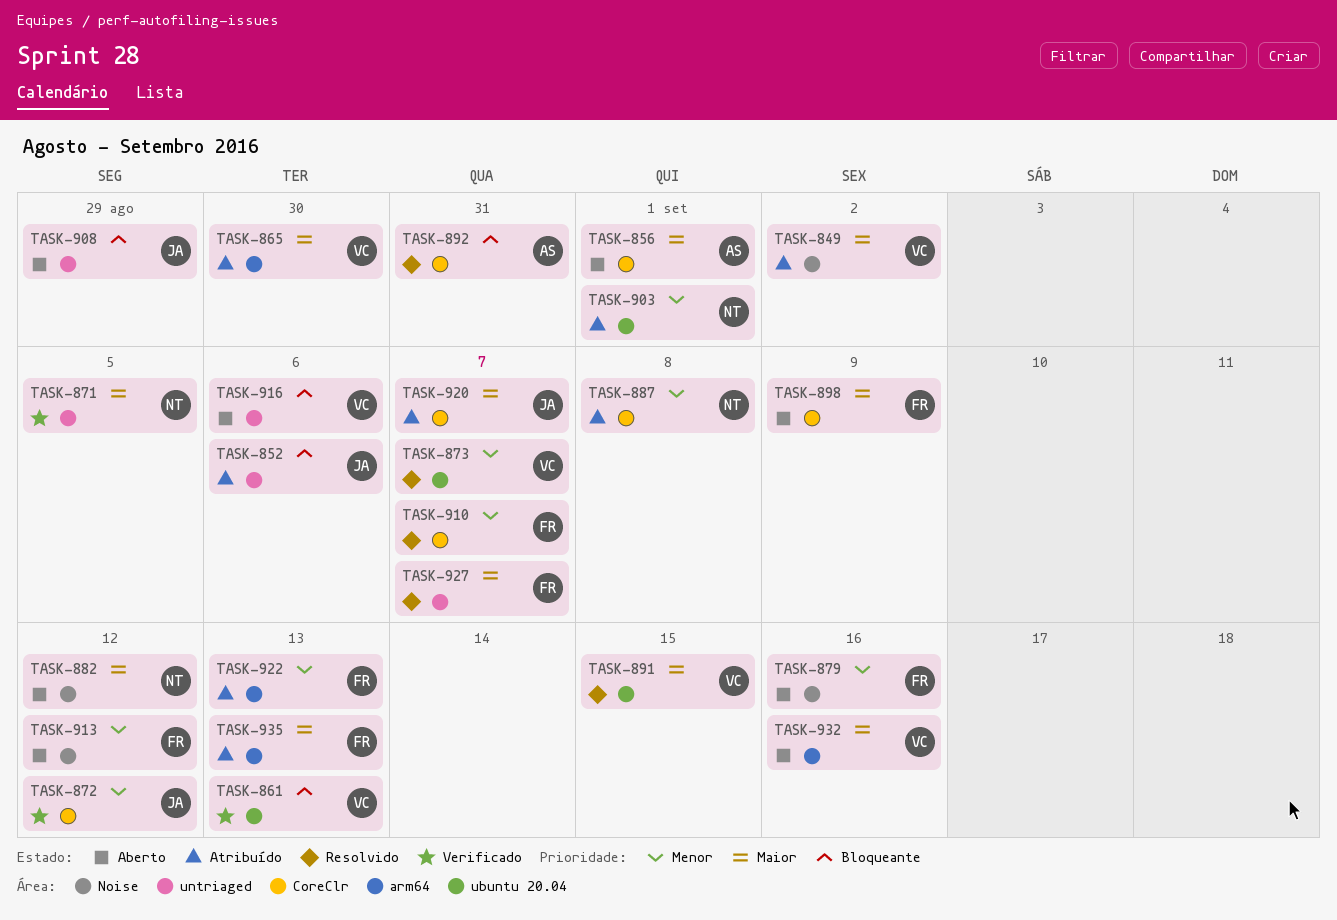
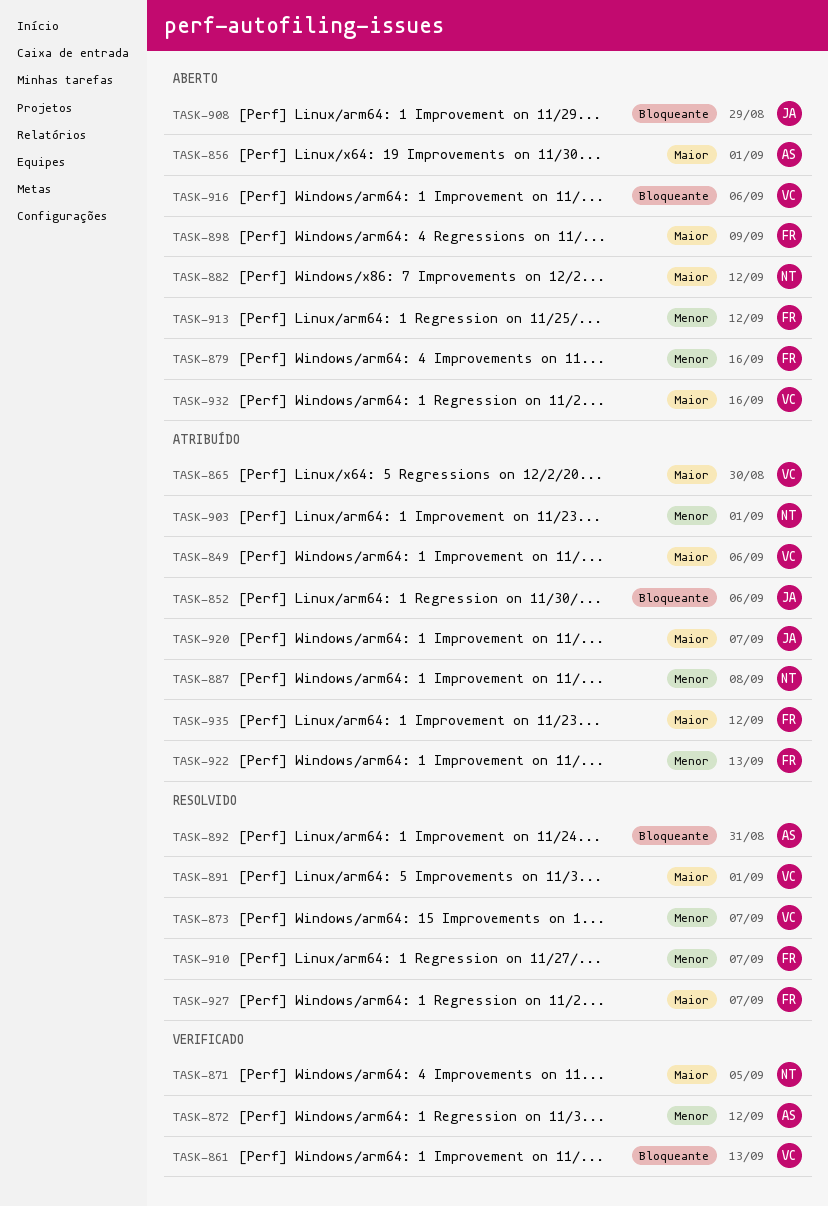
TASK-849, due: Sep 2 -> Sep 6
TASK-872, owner: JA -> AS
TASK-891, due: Sep 15 -> Sep 1
TASK-935, due: Sep 13 -> Sep 12

